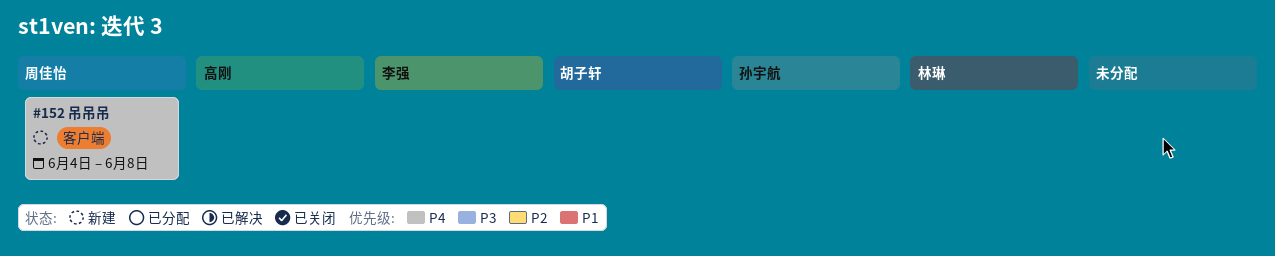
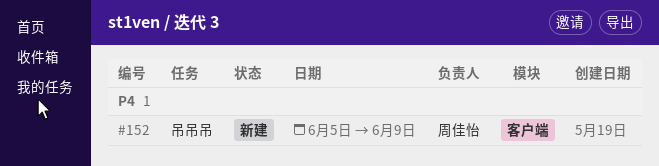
#152, start: Jun 4 -> Jun 5
#152, due: Jun 8 -> Jun 9

